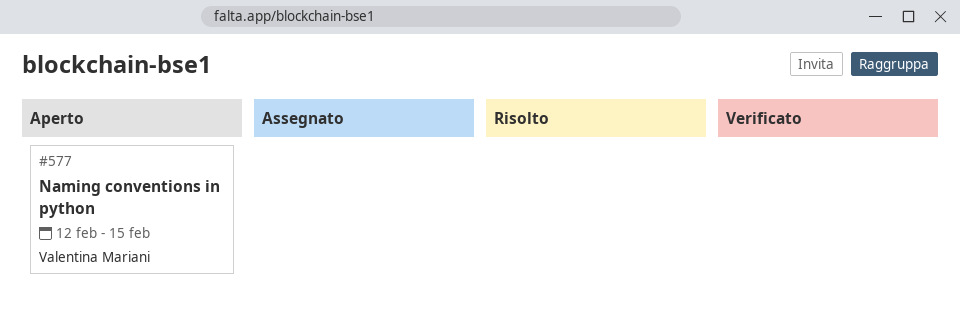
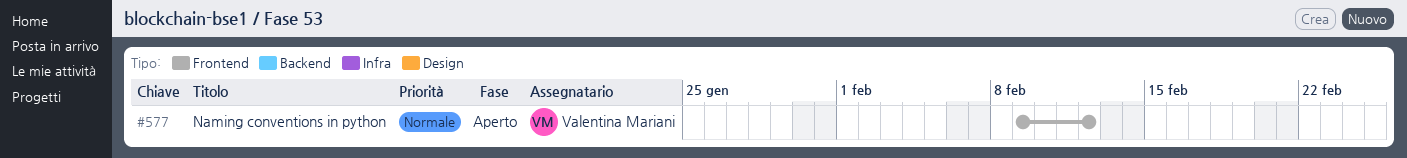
#577, start: Feb 12 -> Feb 9
#577, due: Feb 15 -> Feb 12

